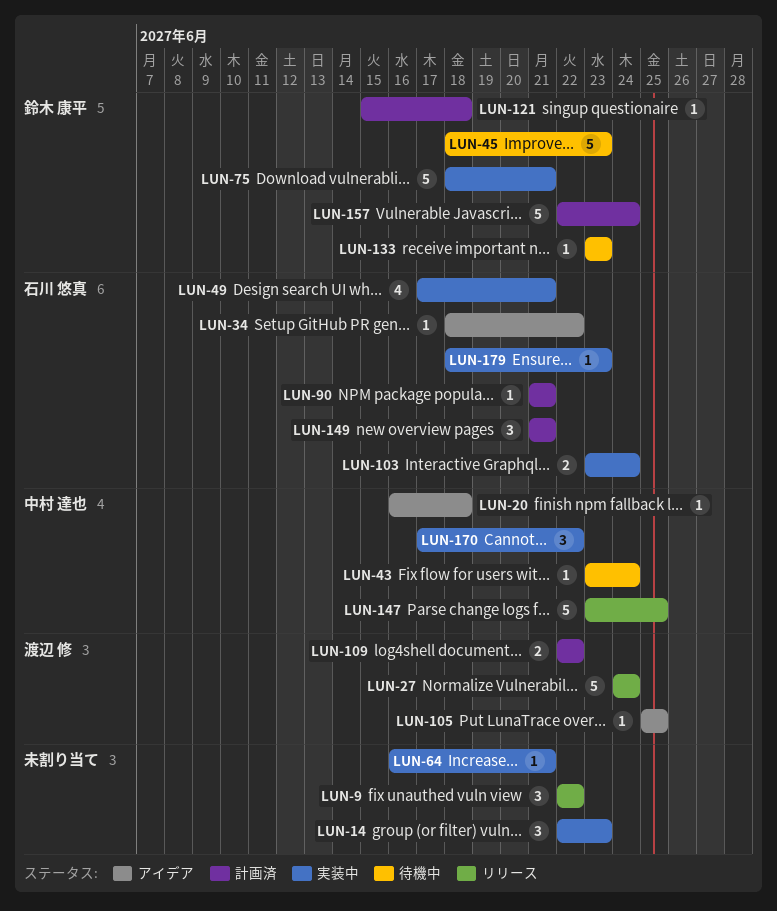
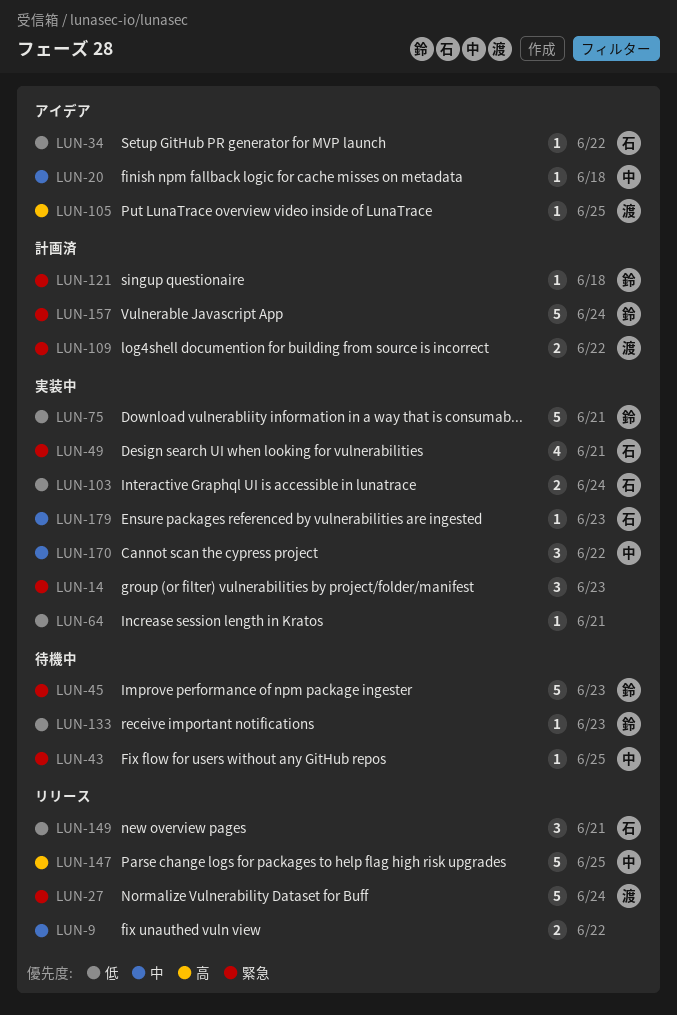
LUN-9, estimate: 3 -> 2
LUN-43, due: Jun 24 -> Jun 25
LUN-90: present -> none
LUN-149, status: 計画済 -> リリース

